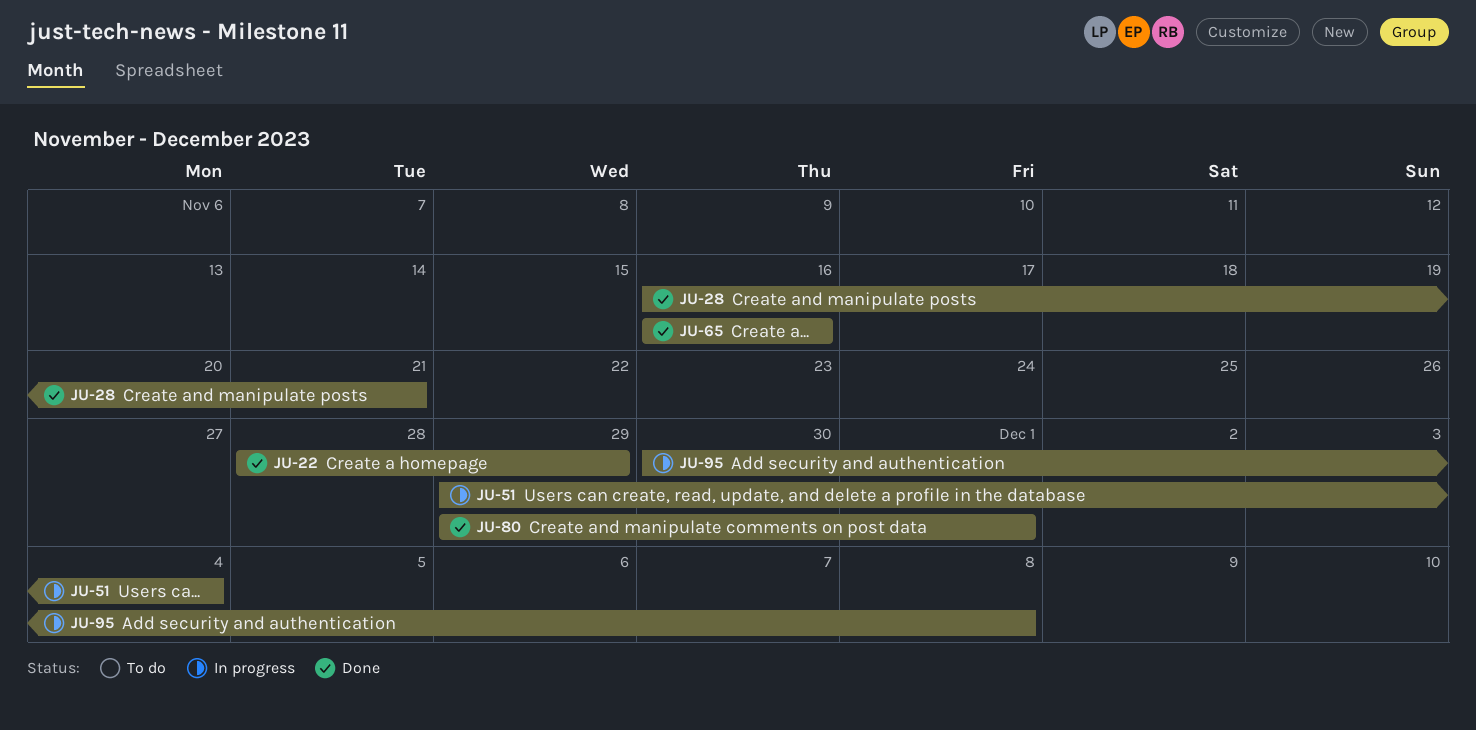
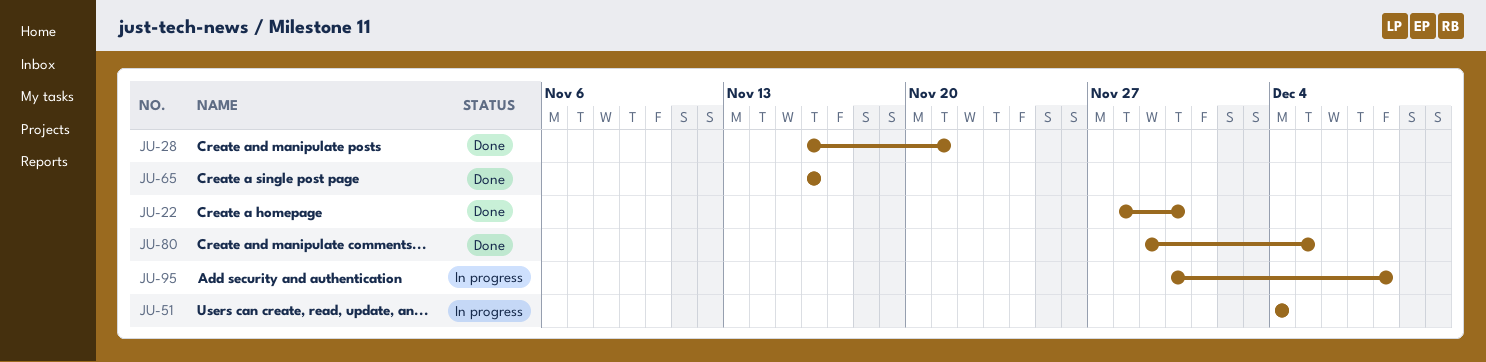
JU-22, due: Nov 29 -> Nov 30
JU-51, start: Nov 29 -> Dec 4
JU-80, due: Dec 1 -> Dec 5

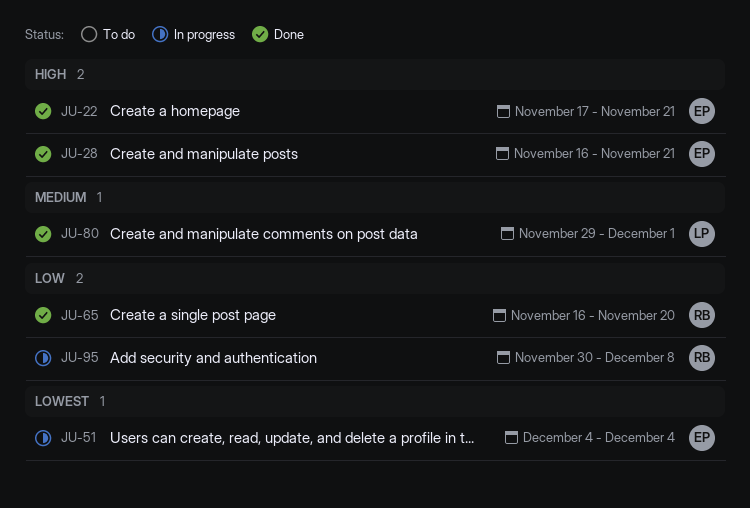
JU-22, start: Nov 28 -> Nov 17
JU-22, due: Nov 30 -> Nov 21
JU-65, due: Nov 16 -> Nov 20
JU-80, due: Dec 5 -> Dec 1

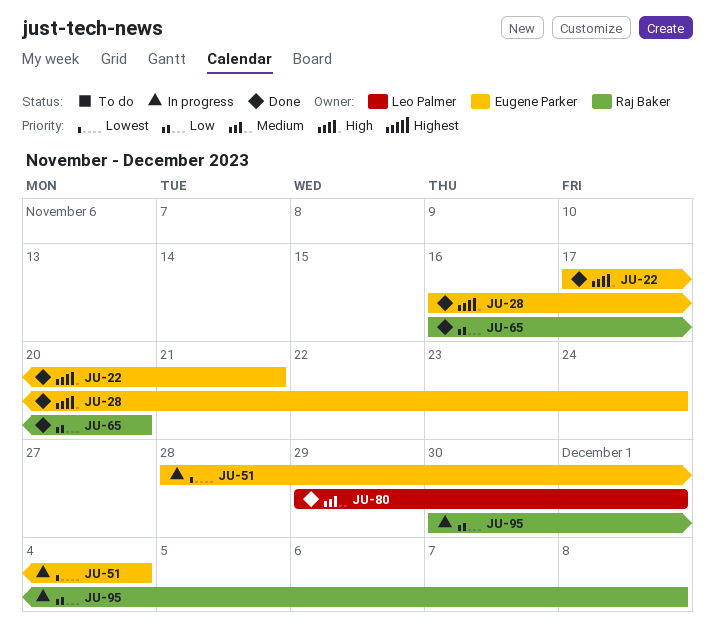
JU-28, due: Nov 21 -> Nov 24
JU-51, start: Dec 4 -> Nov 28

